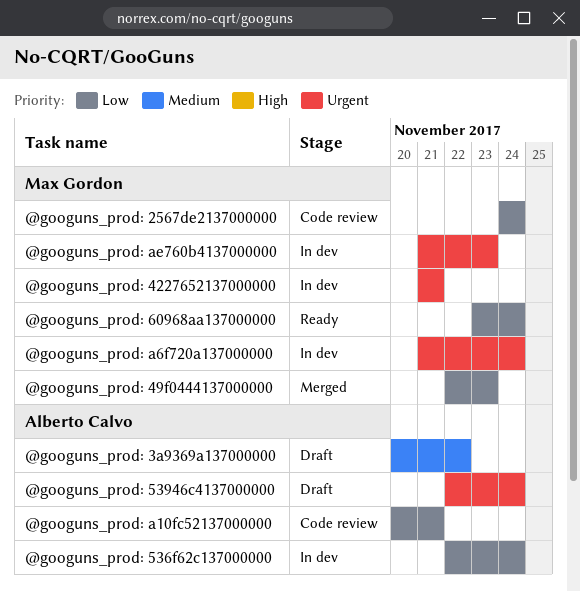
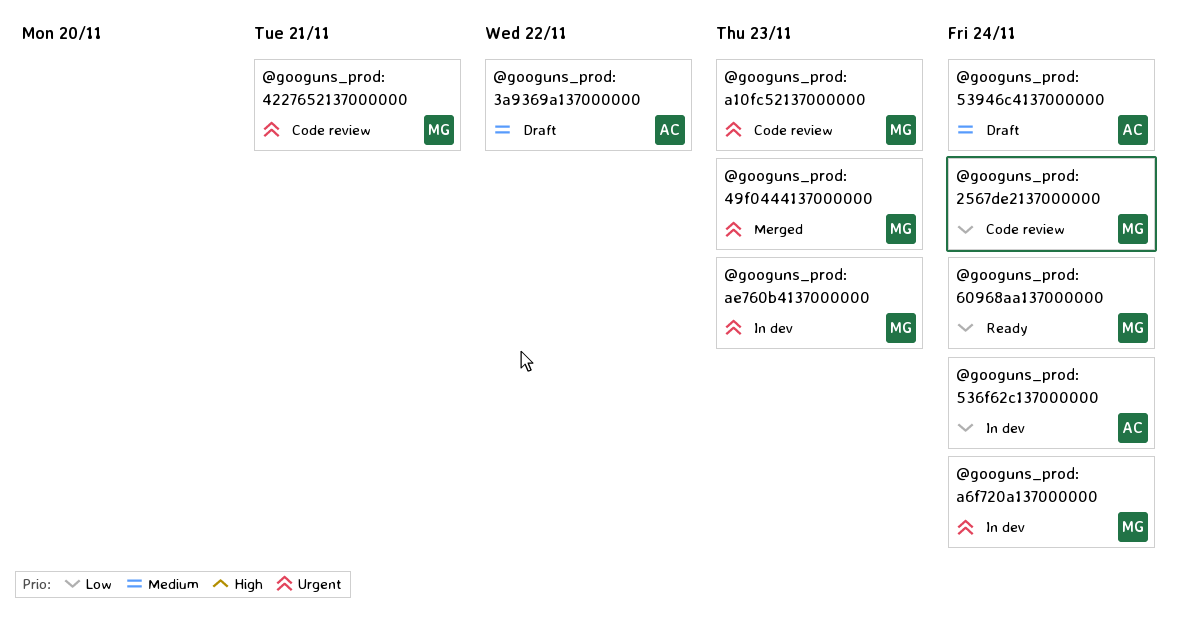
@googuns_prod: 4227652137000000, status: In dev -> Code review
@googuns_prod: 49f0444137000000, priority: Low -> Urgent
@googuns_prod: 53946c4137000000, priority: Urgent -> Medium
@googuns_prod: a10fc52137000000, owner: Alberto Calvo -> Max Gordon
@googuns_prod: a10fc52137000000, priority: Low -> Urgent
@googuns_prod: a10fc52137000000, due: Nov 21 -> Nov 23

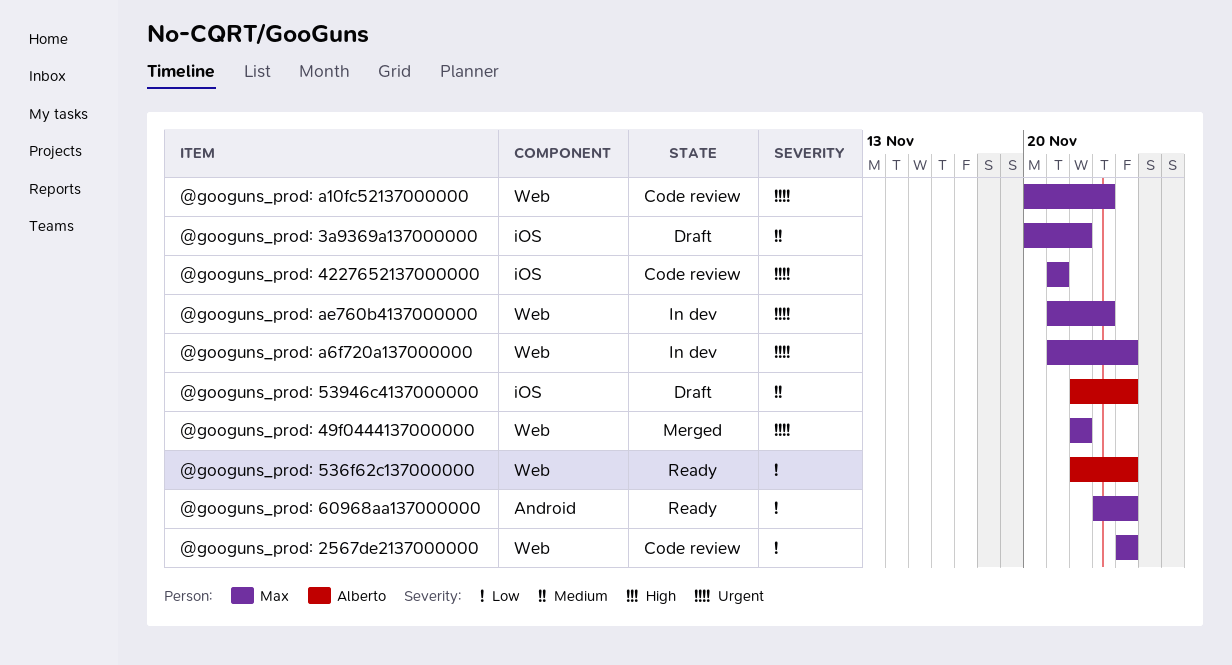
@googuns_prod: 3a9369a137000000, owner: Alberto -> Max
@googuns_prod: 49f0444137000000, due: Nov 23 -> Nov 22
@googuns_prod: 536f62c137000000, status: In dev -> Ready

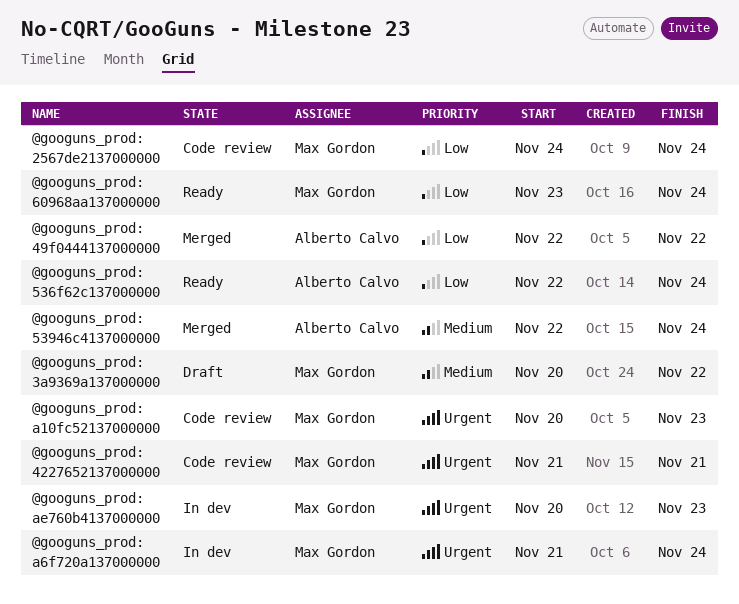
@googuns_prod: 49f0444137000000, owner: Max Gordon -> Alberto Calvo
@googuns_prod: 49f0444137000000, priority: Urgent -> Low
@googuns_prod: 53946c4137000000, status: Draft -> Merged
@googuns_prod: ae760b4137000000, start: Nov 21 -> Nov 20

